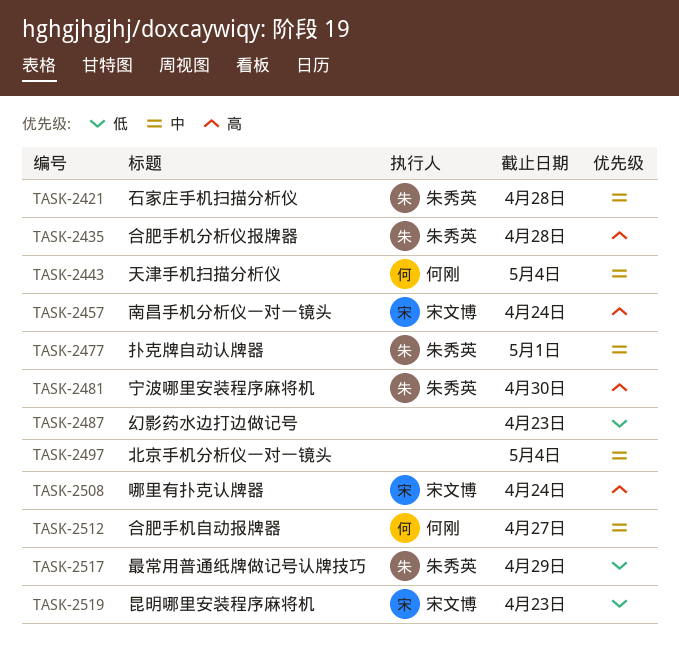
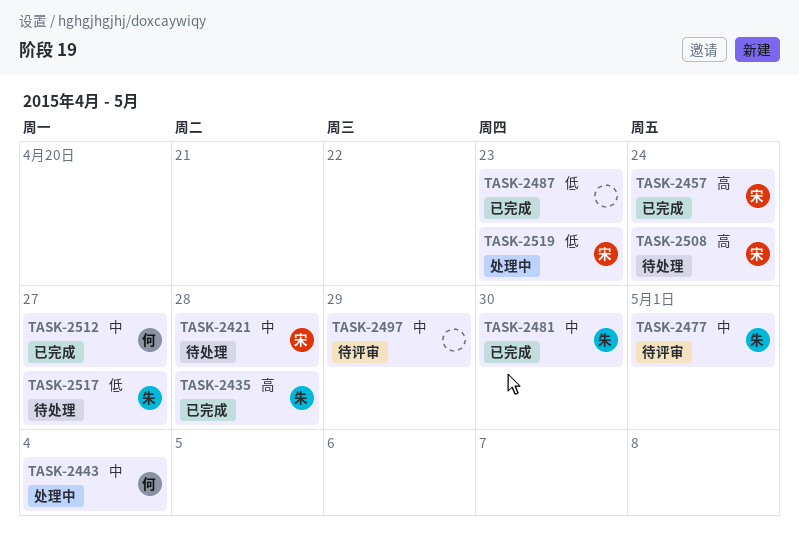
TASK-2421, owner: 朱秀英 -> 宋文博
TASK-2481, priority: 高 -> 中
TASK-2497, due: May 4 -> Apr 29
TASK-2517, due: Apr 29 -> Apr 27

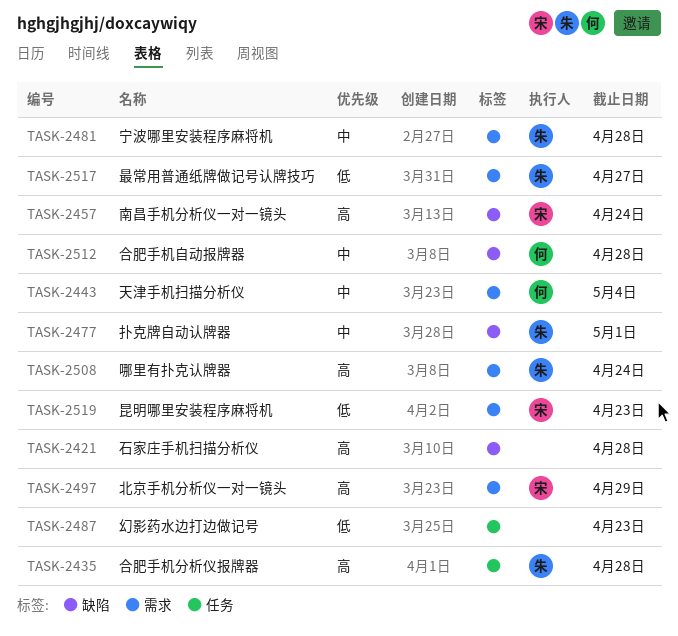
TASK-2421, owner: 宋 -> none
TASK-2421, priority: 中 -> 高
TASK-2481, due: Apr 30 -> Apr 28
TASK-2497, owner: none -> 宋
TASK-2497, priority: 中 -> 高
TASK-2508, owner: 宋 -> 朱
TASK-2512, due: Apr 27 -> Apr 28

